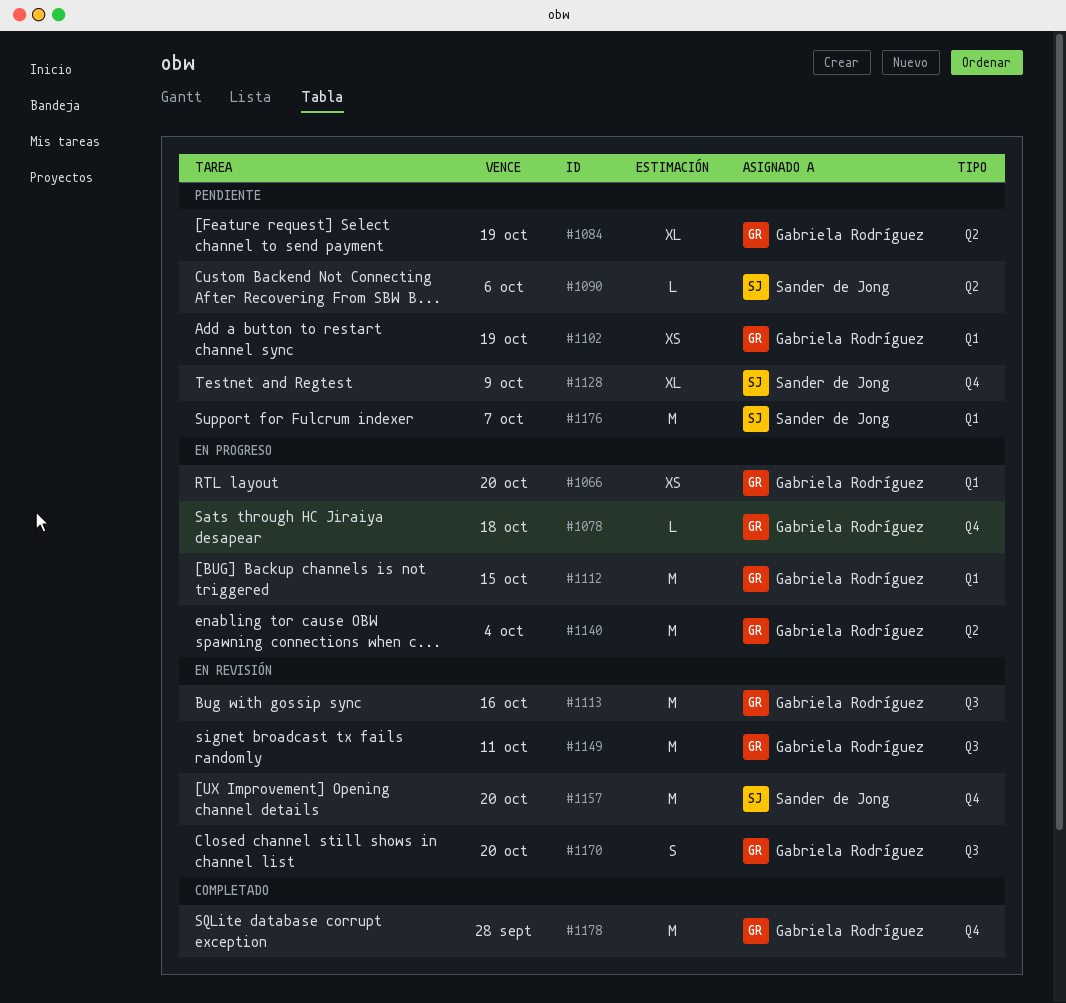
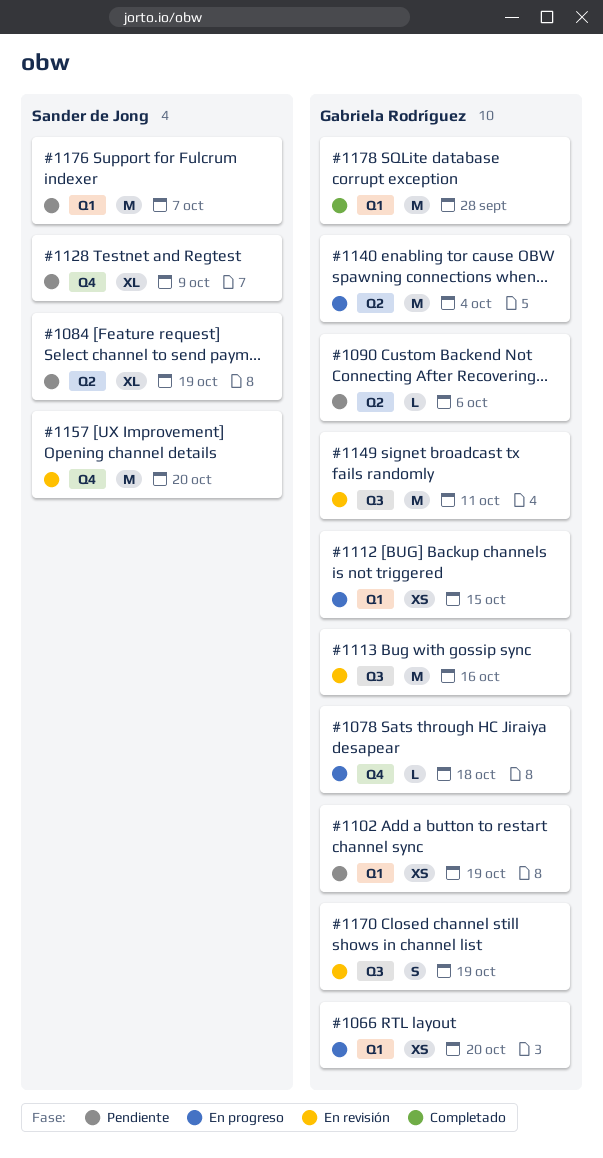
#1084, owner: Gabriela Rodríguez -> Sander de Jong
#1090, owner: Sander de Jong -> Gabriela Rodríguez
#1112, estimate: M -> XS
#1170, due: Oct 20 -> Oct 19
#1178, label: Q4 -> Q1

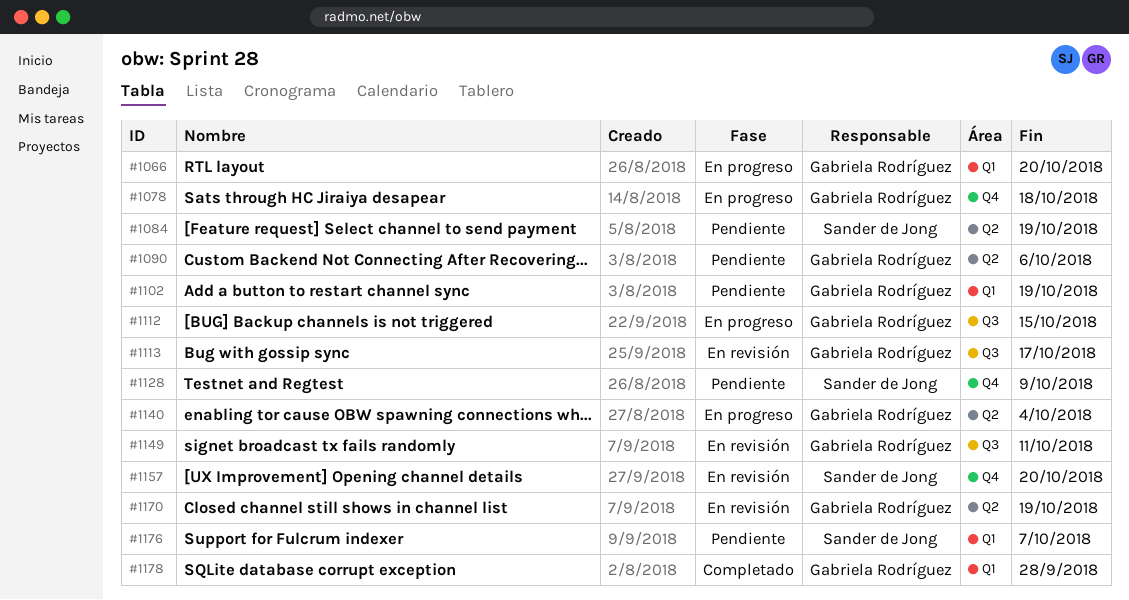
#1112, label: Q1 -> Q3
#1113, due: Oct 16 -> Oct 17
#1170, label: Q3 -> Q2

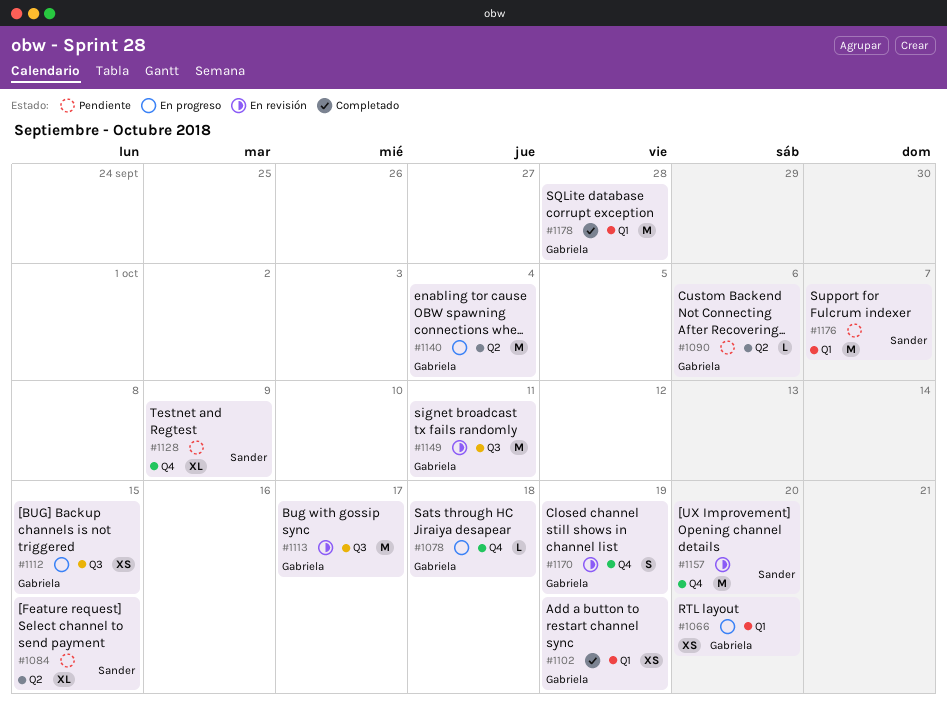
#1084, due: Oct 19 -> Oct 15
#1102, status: Pendiente -> Completado
#1170, label: Q2 -> Q4

